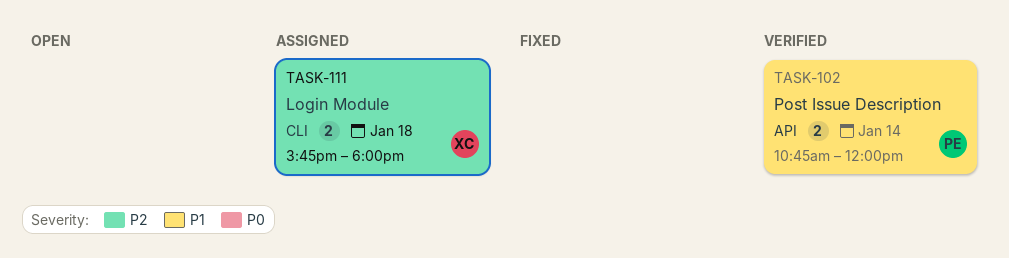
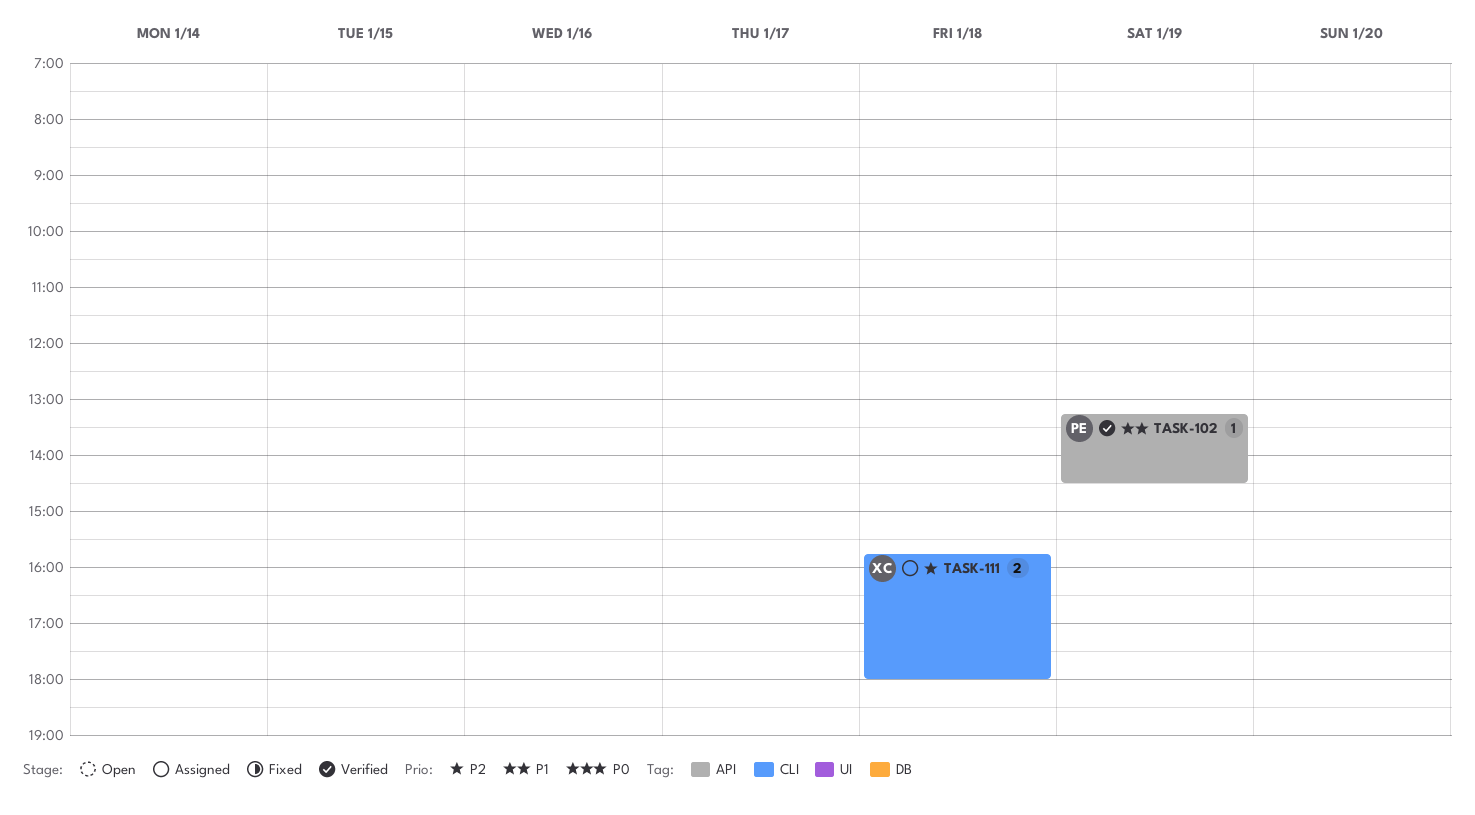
TASK-102, estimate: 2 -> 1
TASK-102, day: Jan 14 -> Jan 19
TASK-102, begins: 10:45 -> 13:15
TASK-102, ends: 12:00 -> 14:30

